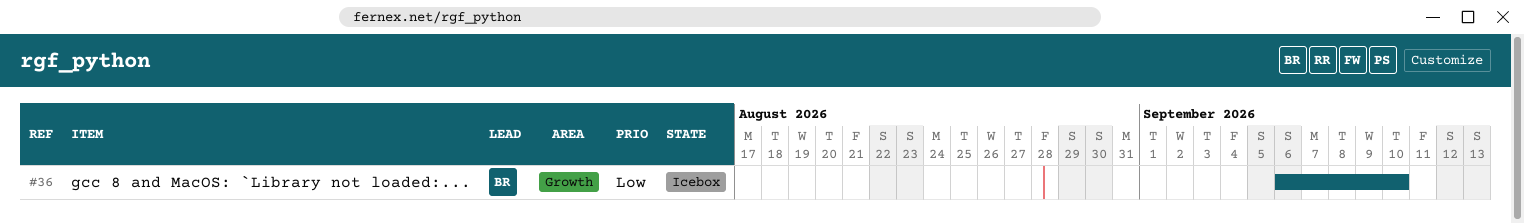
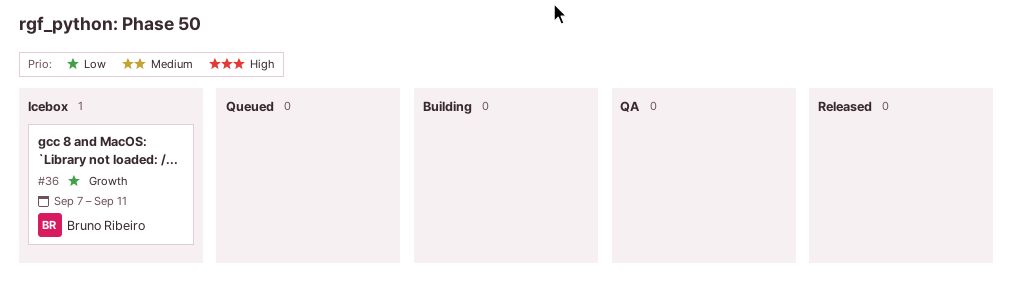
#36, start: Sep 6 -> Sep 7
#36, due: Sep 10 -> Sep 11

